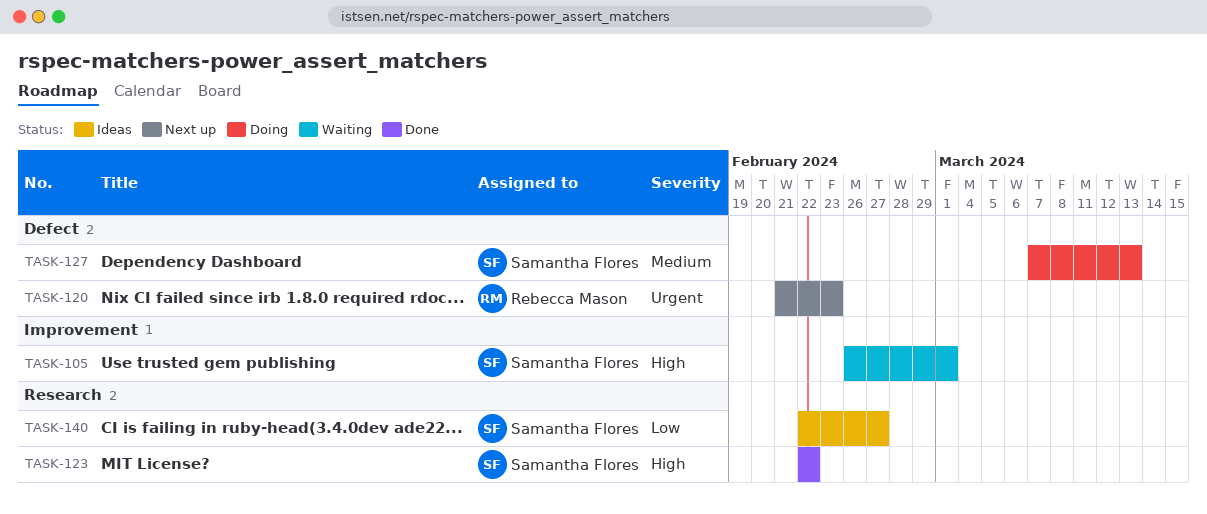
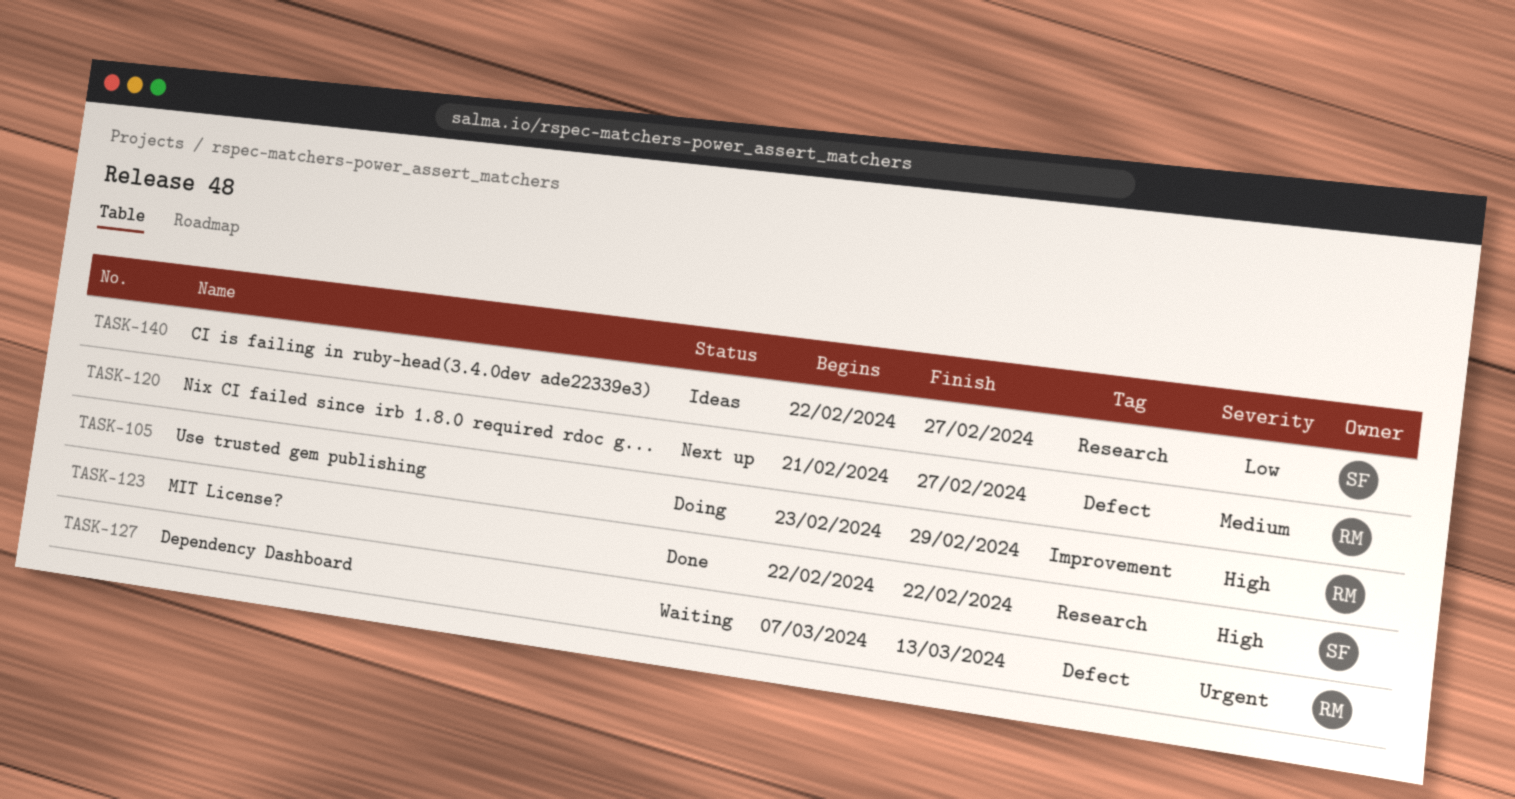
TASK-105, status: Waiting -> Doing
TASK-105, owner: Samantha Flores -> Rebecca Mason
TASK-105, start: Feb 26 -> Feb 23
TASK-105, due: Mar 1 -> Feb 29
TASK-120, priority: Urgent -> Medium
TASK-120, due: Feb 23 -> Feb 27
TASK-127, status: Doing -> Waiting
TASK-127, owner: Samantha Flores -> Rebecca Mason
TASK-127, priority: Medium -> Urgent

